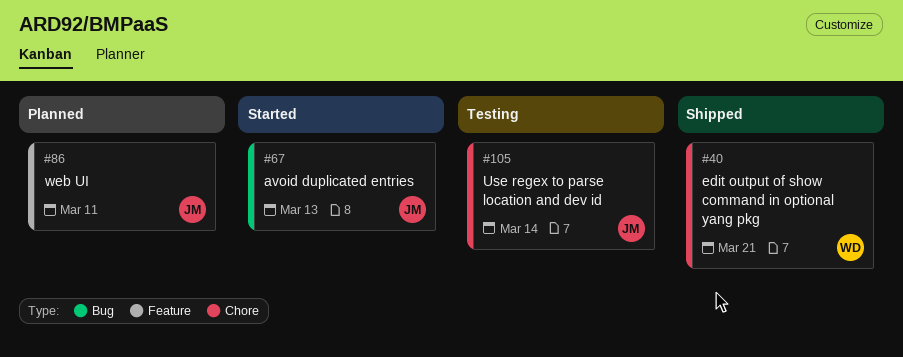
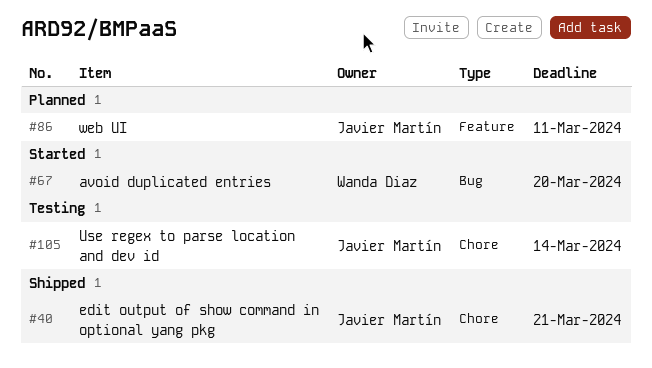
#40, owner: Wanda Diaz -> Javier Martín
#67, owner: Javier Martín -> Wanda Diaz
#67, due: Mar 13 -> Mar 20

